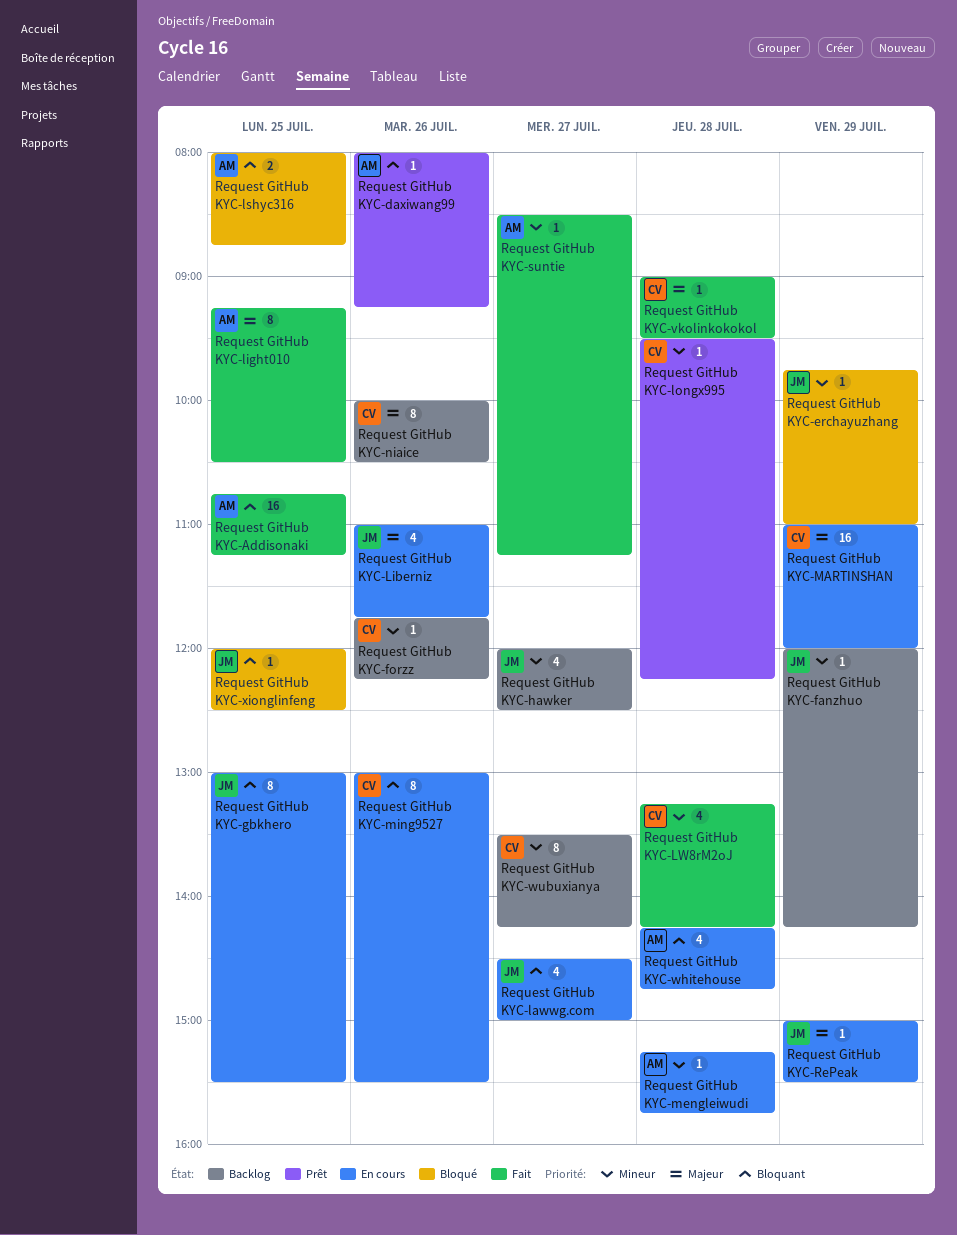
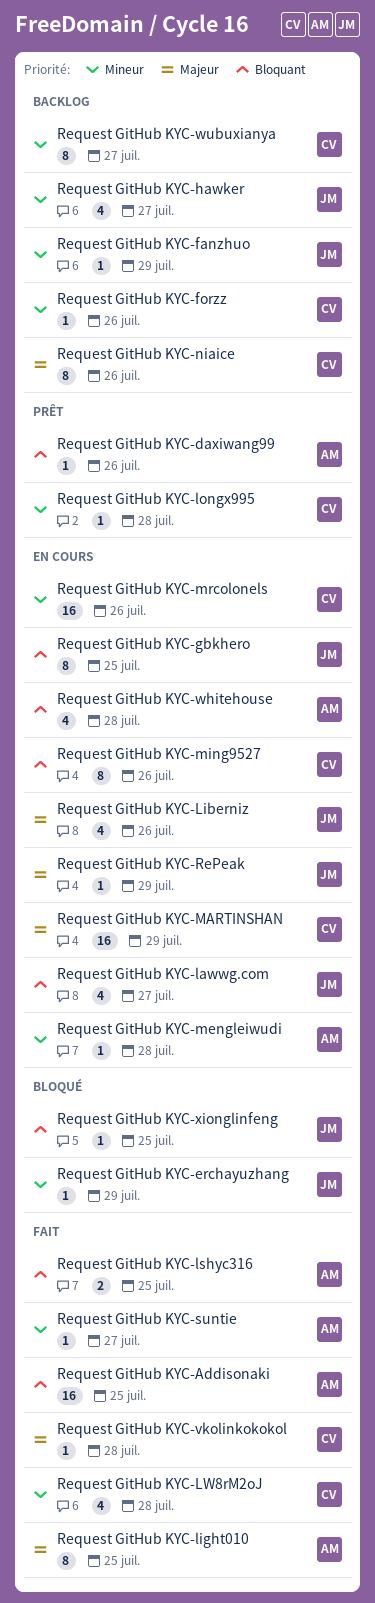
Request GitHub KYC-lshyc316, status: Bloqué -> Fait
Request GitHub KYC-mrcolonels: none -> present

